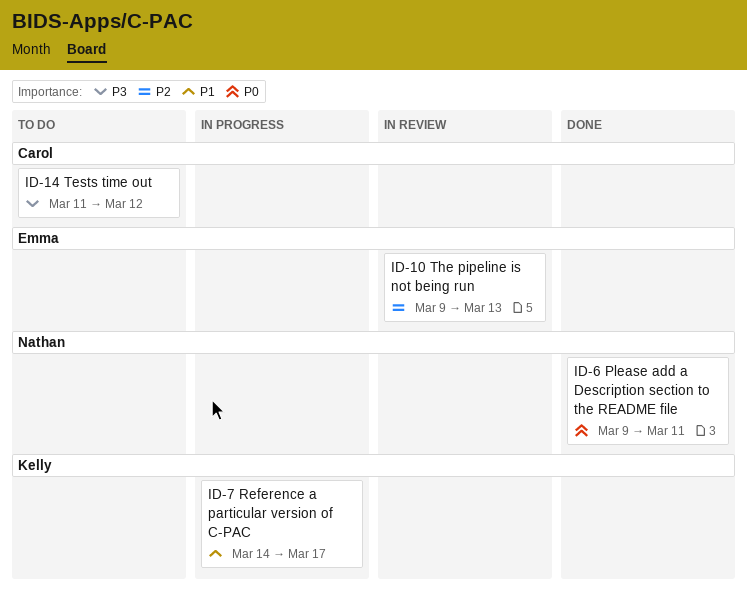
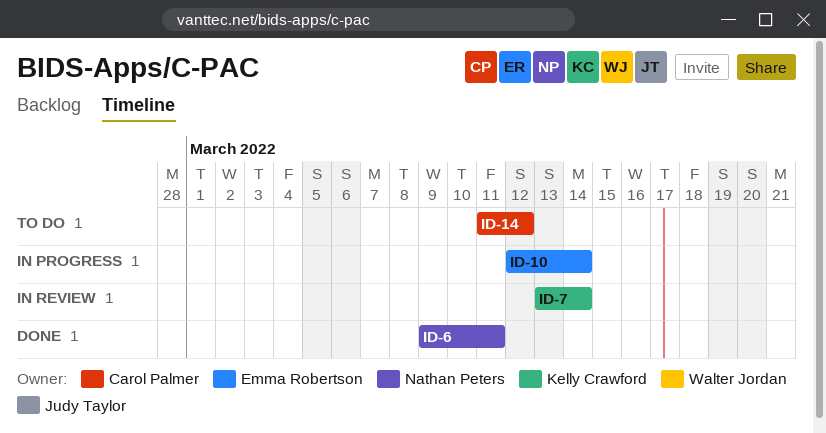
ID-7, status: In progress -> In review
ID-7, start: Mar 14 -> Mar 13
ID-7, due: Mar 17 -> Mar 14
ID-10, status: In review -> In progress
ID-10, start: Mar 9 -> Mar 12
ID-10, due: Mar 13 -> Mar 14

